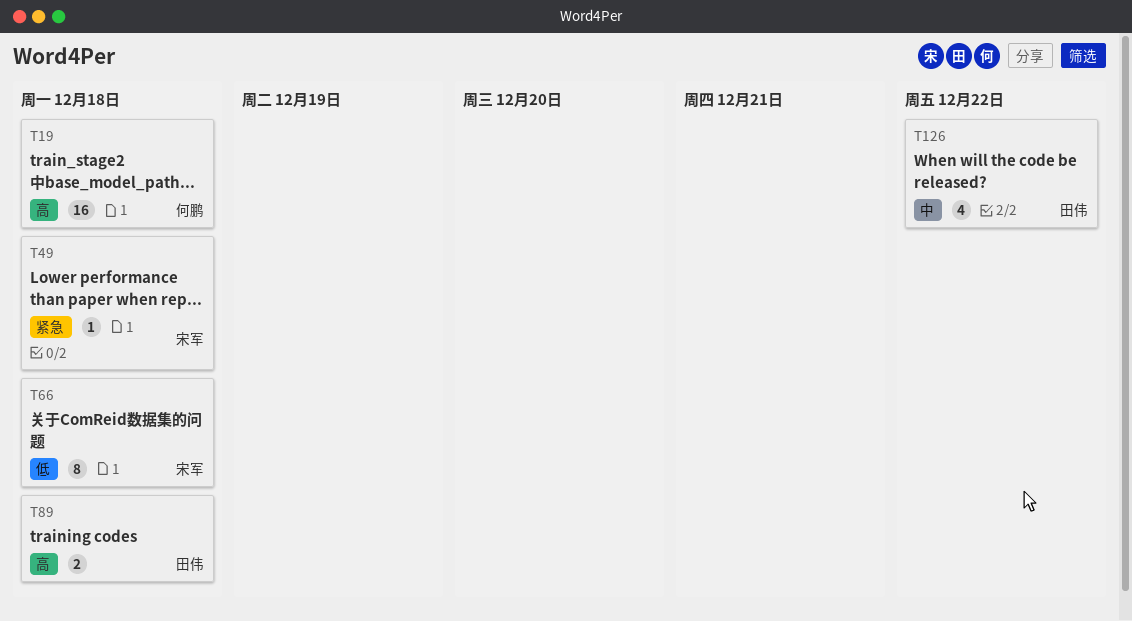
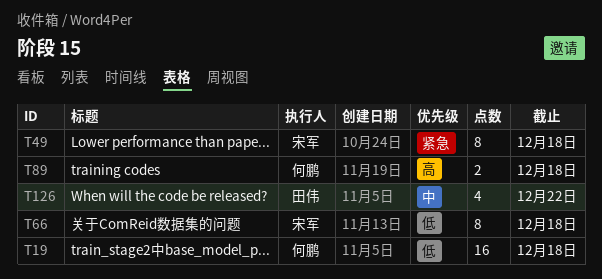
T19, priority: 高 -> 低
T49, estimate: 1 -> 8
T89, owner: 田伟 -> 何鹏

